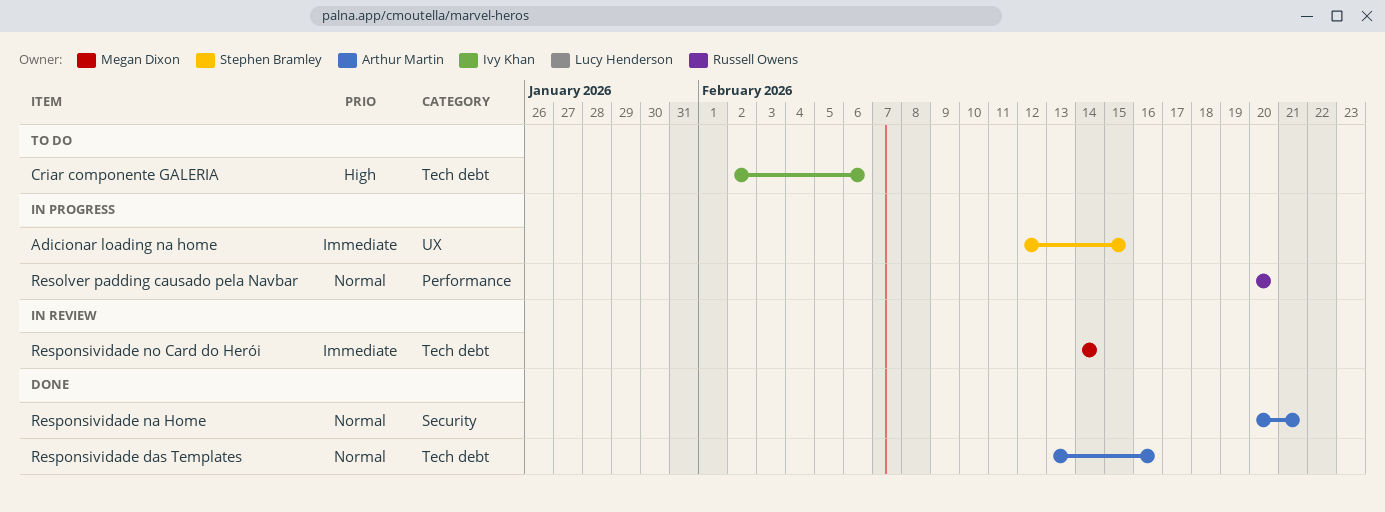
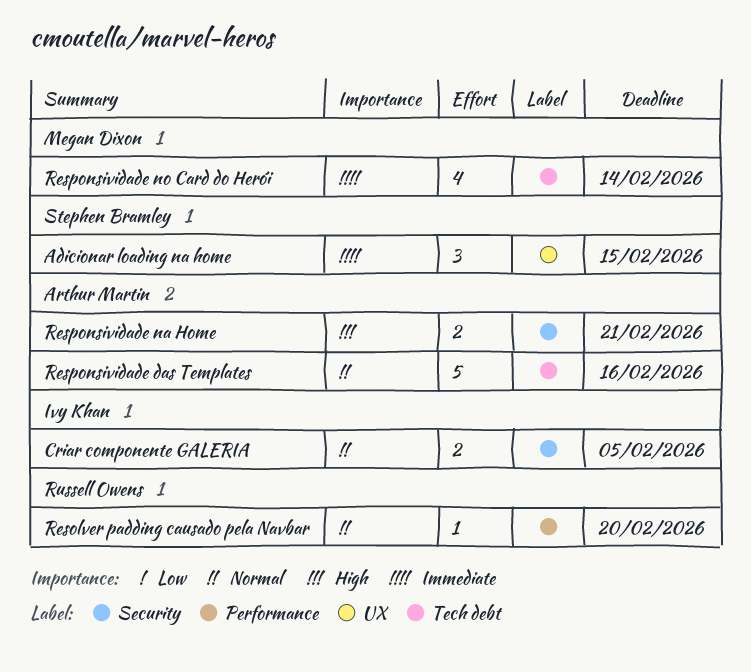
Criar componente GALERIA, priority: High -> Normal
Criar componente GALERIA, label: Tech debt -> Security
Criar componente GALERIA, due: Feb 6 -> Feb 5
Responsividade na Home, priority: Normal -> High

